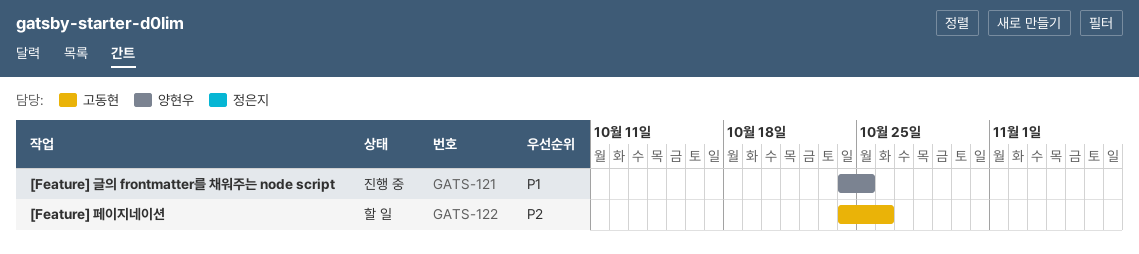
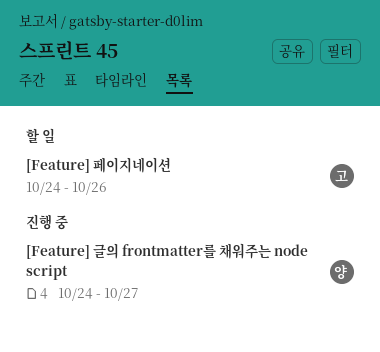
[Feature] 글의 frontmatter를 채워주는 node script, due: Oct 25 -> Oct 27

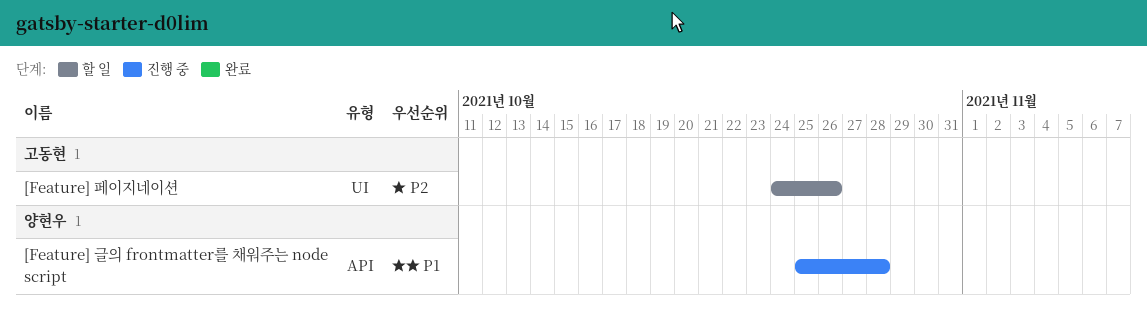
[Feature] 글의 frontmatter를 채워주는 node script, start: Oct 24 -> Oct 25
[Feature] 글의 frontmatter를 채워주는 node script, due: Oct 27 -> Oct 28

